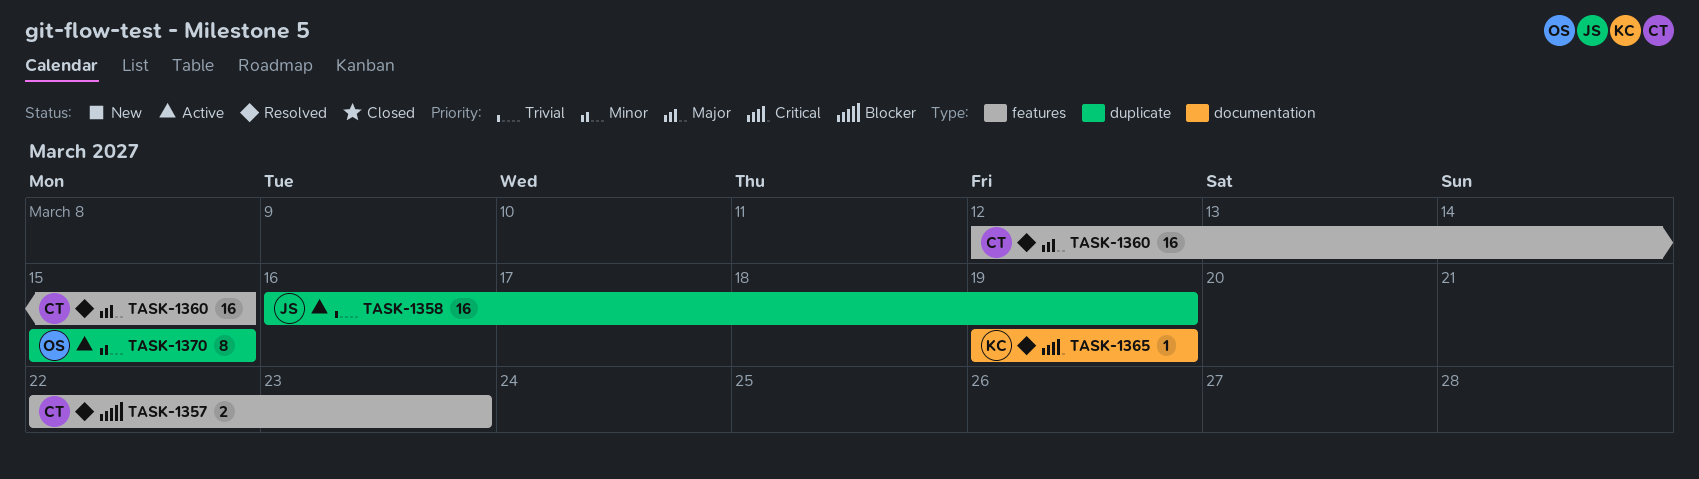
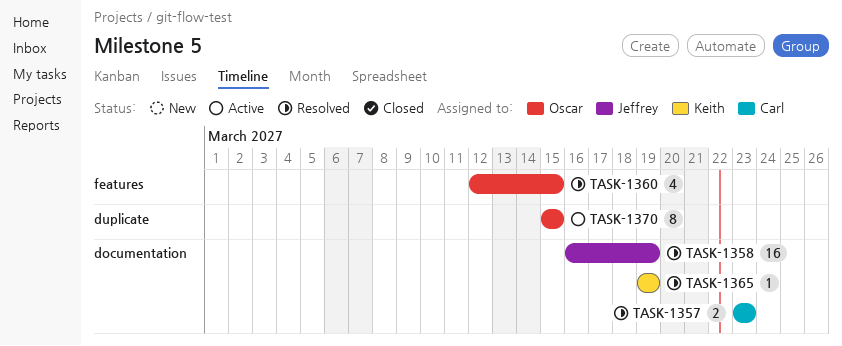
TASK-1357, label: features -> documentation
TASK-1357, start: Mar 22 -> Mar 23
TASK-1358, status: Active -> Resolved
TASK-1358, label: duplicate -> documentation
TASK-1360, owner: Carl -> Oscar
TASK-1360, estimate: 16 -> 4

